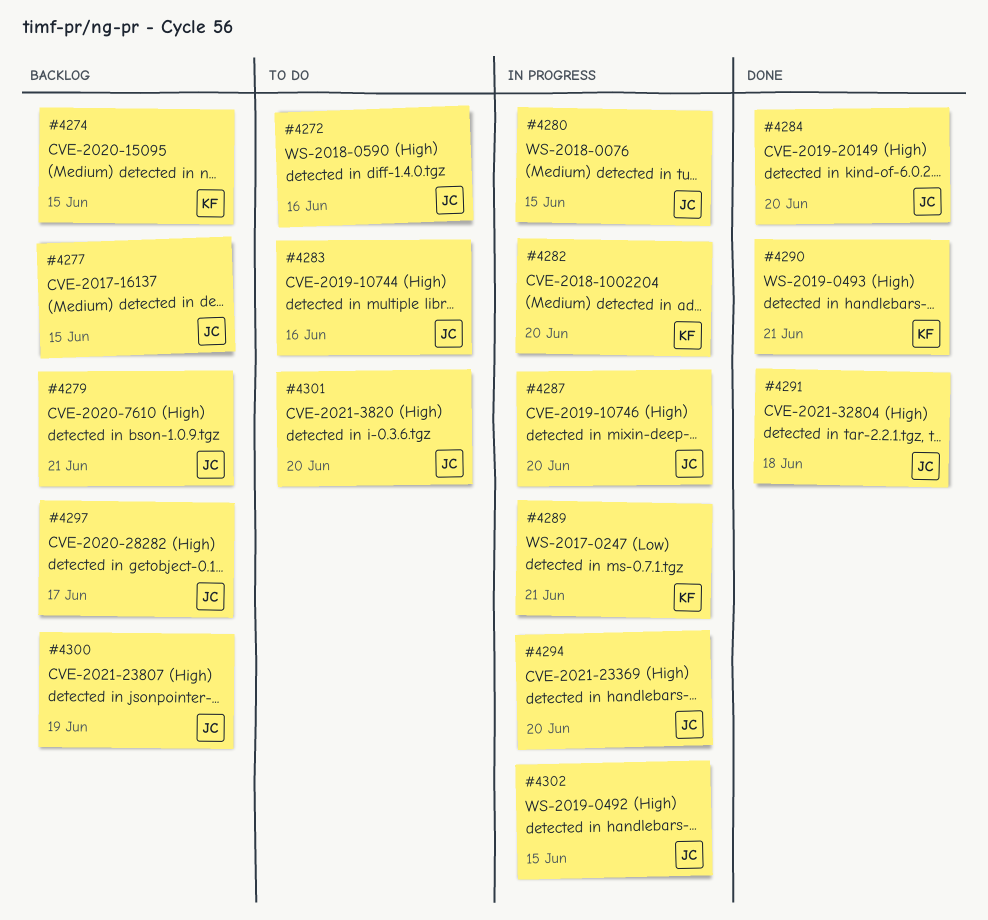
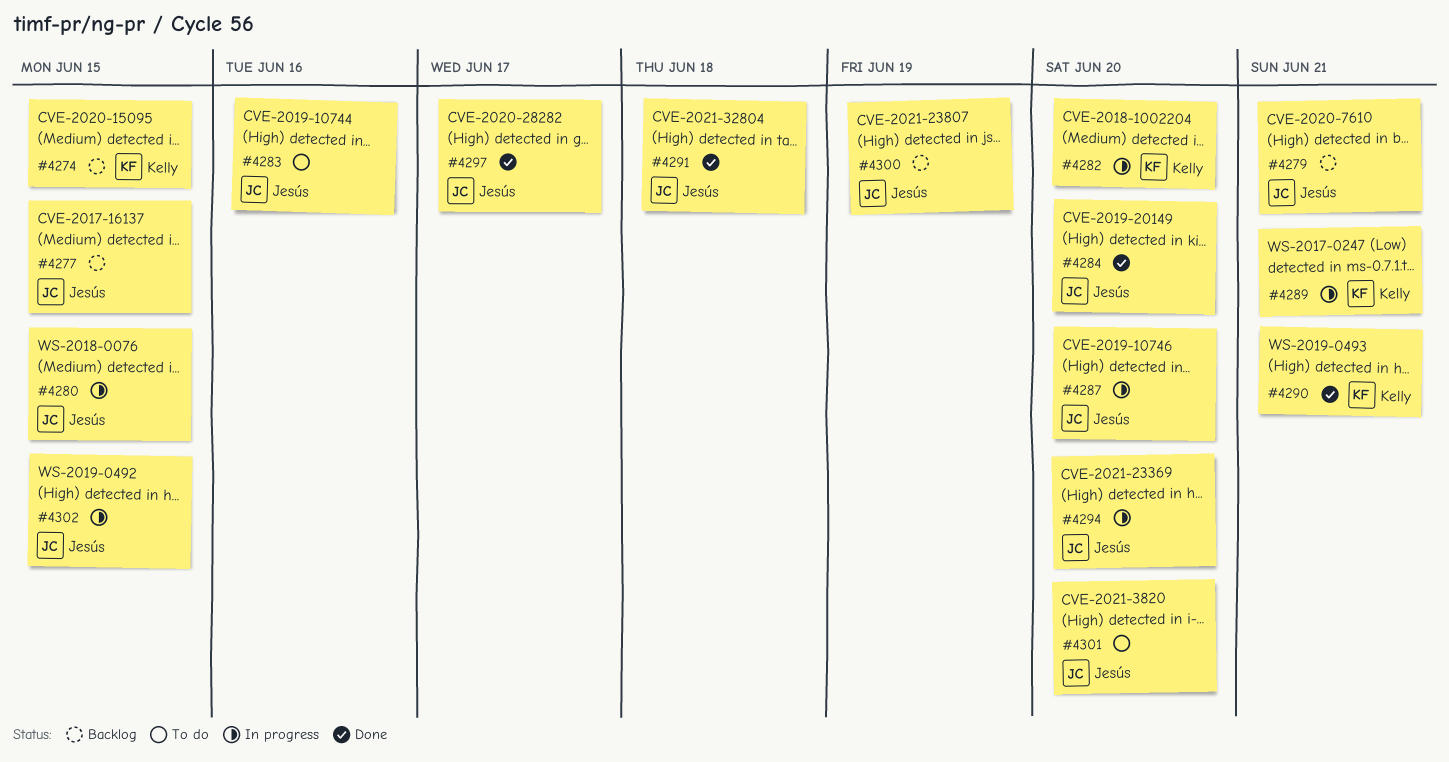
#4272: present -> none
#4297, status: Backlog -> Done

